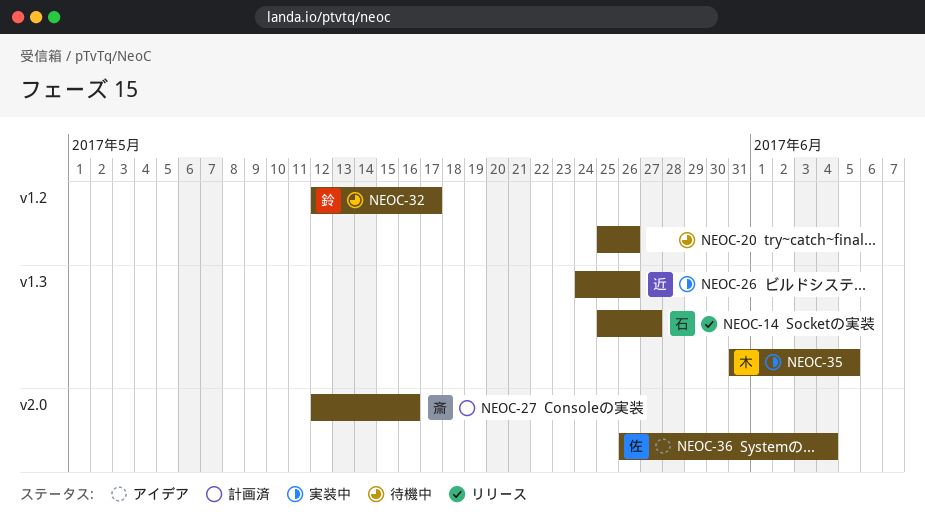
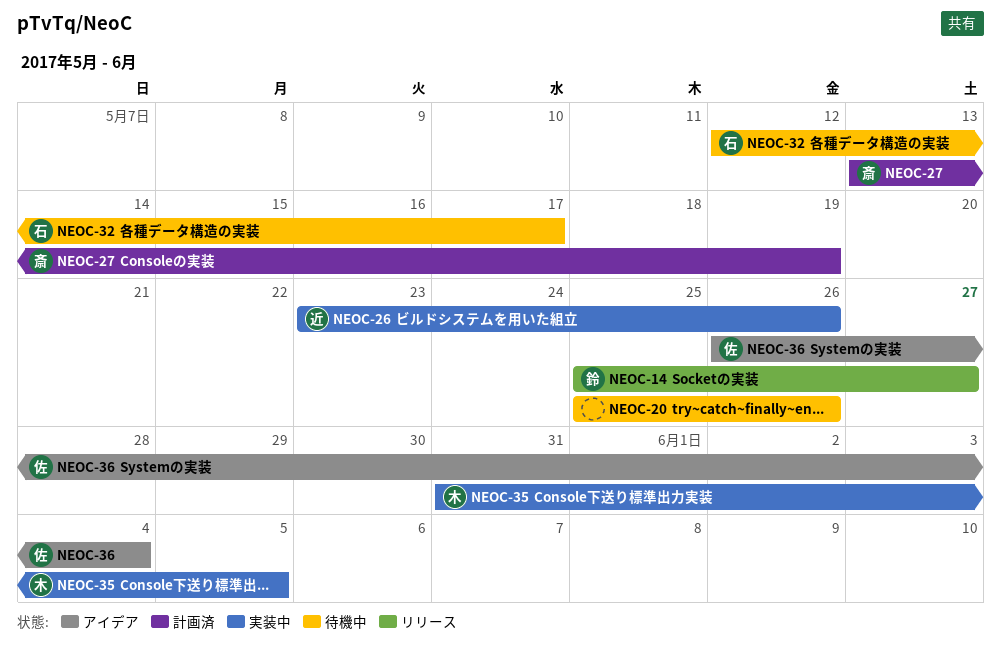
NEOC-14, owner: 石 -> 鈴
NEOC-26, start: May 24 -> May 23
NEOC-27, start: May 12 -> May 13
NEOC-27, due: May 16 -> May 19
NEOC-32, owner: 鈴 -> 石

